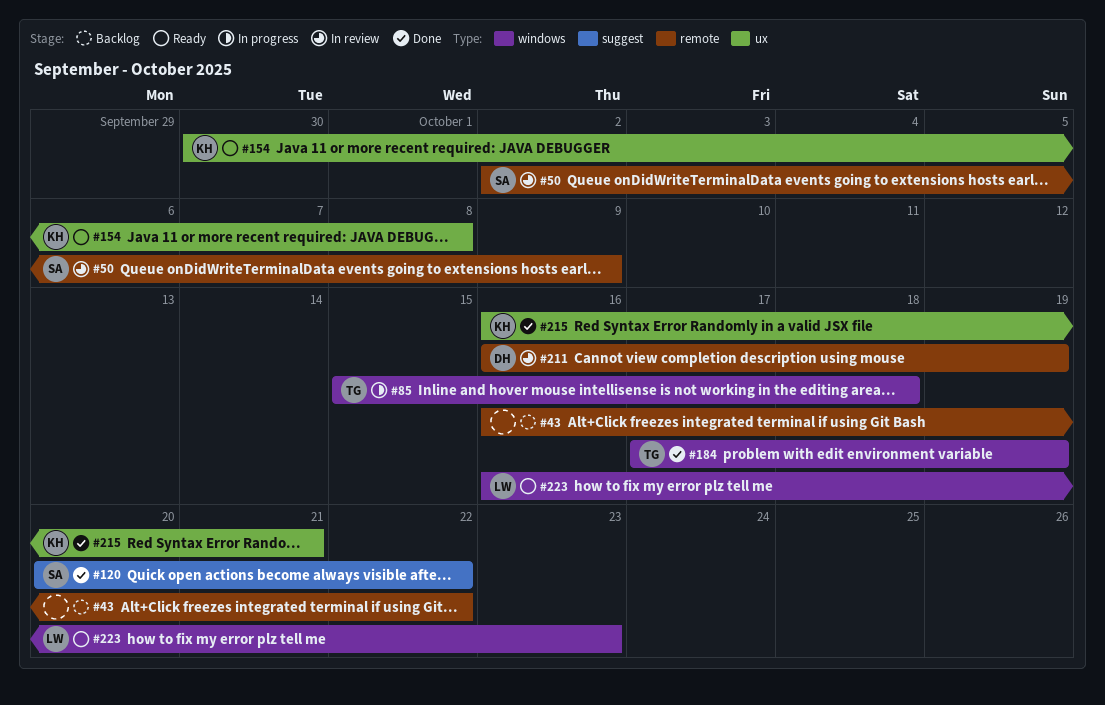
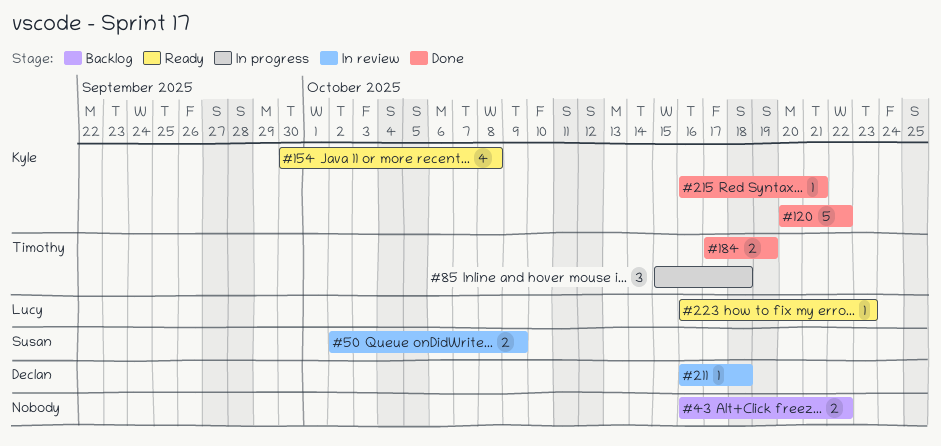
#120, owner: Susan -> Kyle
#211, due: Oct 19 -> Oct 18

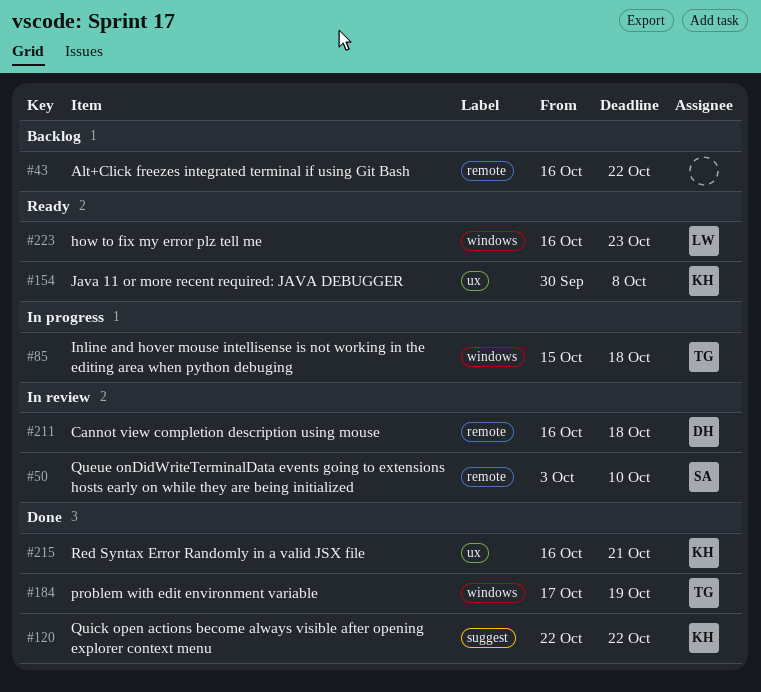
#50, start: Oct 2 -> Oct 3
#50, due: Oct 9 -> Oct 10
#120, start: Oct 20 -> Oct 22

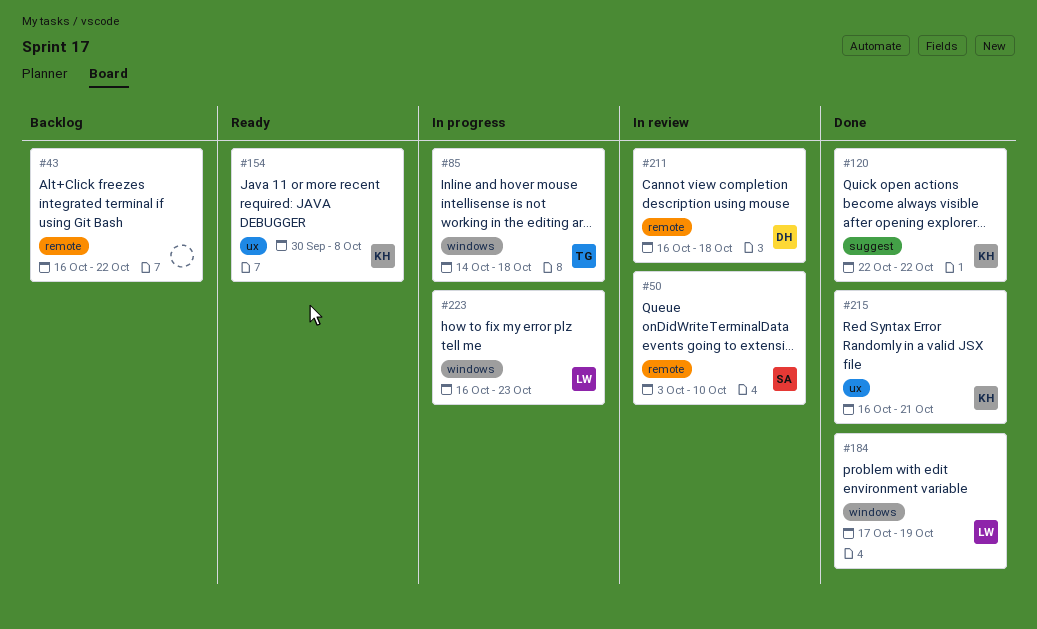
#85, start: Oct 15 -> Oct 14
#184, owner: TG -> LW
#223, status: Ready -> In progress

